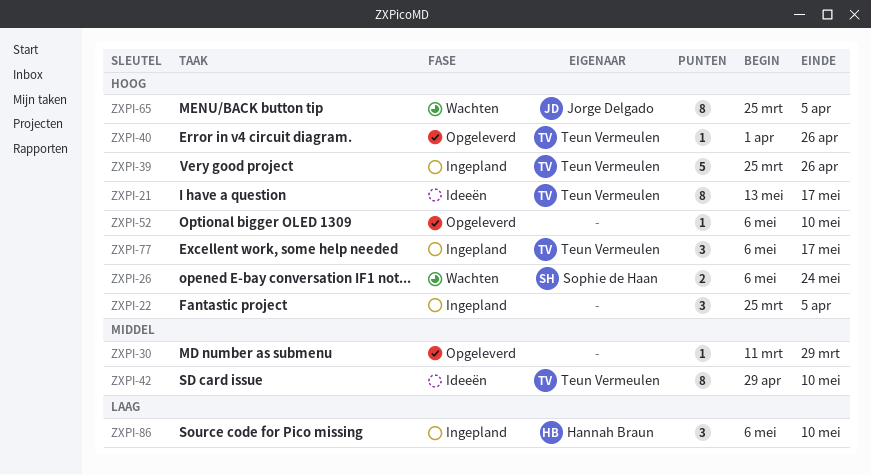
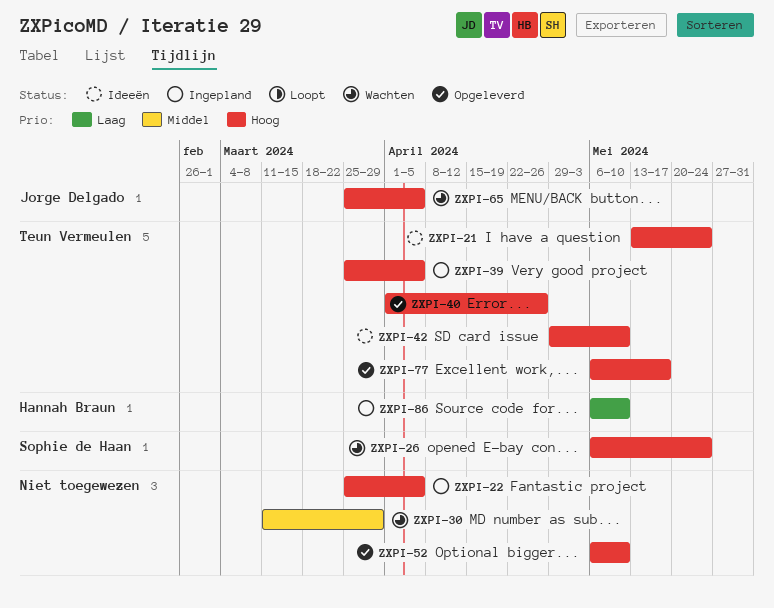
ZXPI-21, due: May 17 -> May 24
ZXPI-30, status: Opgeleverd -> Wachten
ZXPI-39, due: Apr 26 -> Apr 5
ZXPI-42, priority: Middel -> Hoog
ZXPI-77, status: Ingepland -> Opgeleverd

